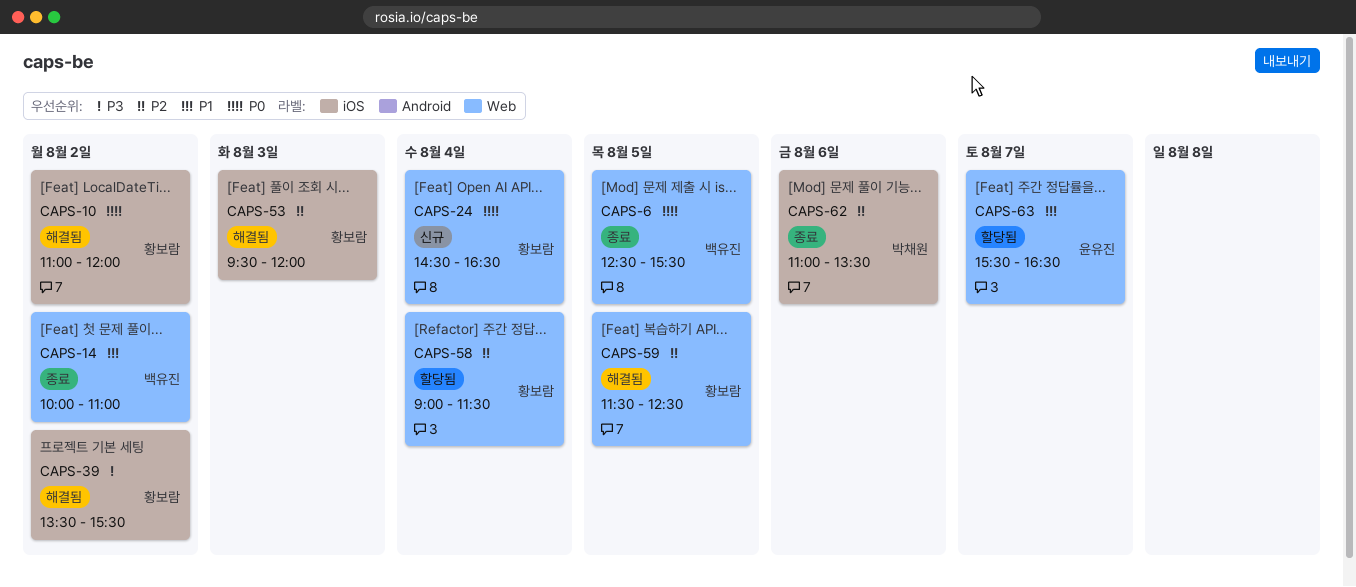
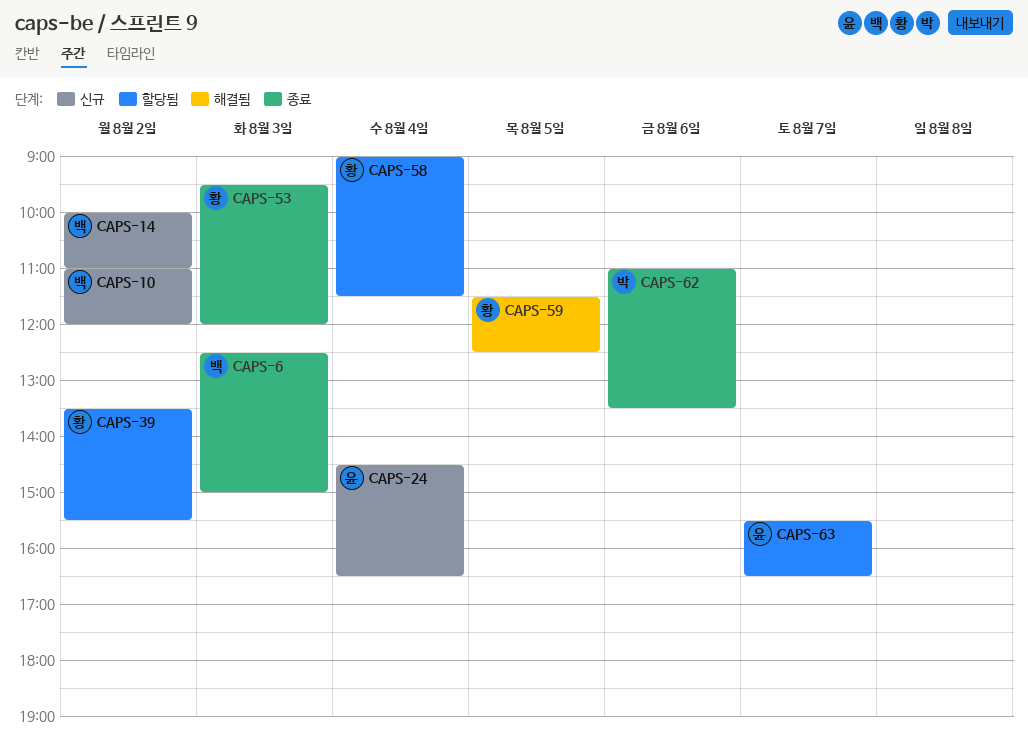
CAPS-6, day: Aug 5 -> Aug 3
CAPS-6, ends: 15:30 -> 15:00
CAPS-10, status: 해결됨 -> 신규
CAPS-10, owner: 황보람 -> 백유진
CAPS-14, status: 종료 -> 신규
CAPS-24, owner: 황보람 -> 윤유진
CAPS-39, status: 해결됨 -> 할당됨
CAPS-53, status: 해결됨 -> 종료

